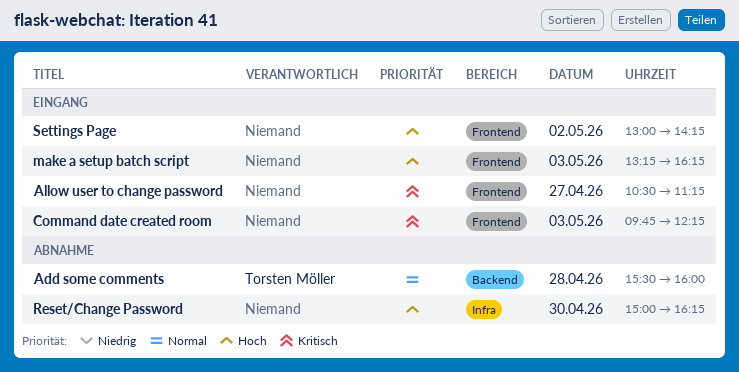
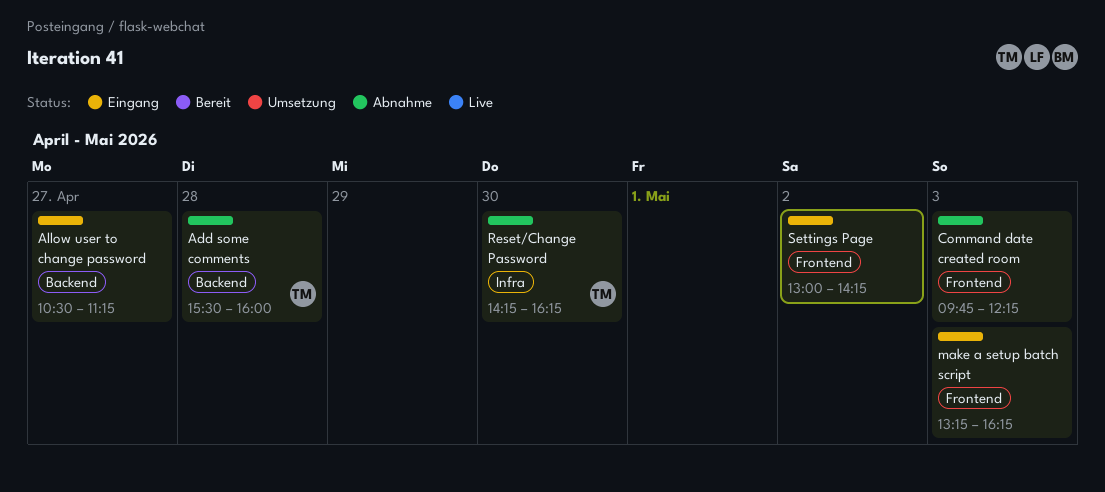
Allow user to change password, label: Frontend -> Backend
Command date created room, status: Eingang -> Abnahme
Reset/Change Password, owner: none -> Torsten Möller
Reset/Change Password, begins: 15:00 -> 14:15

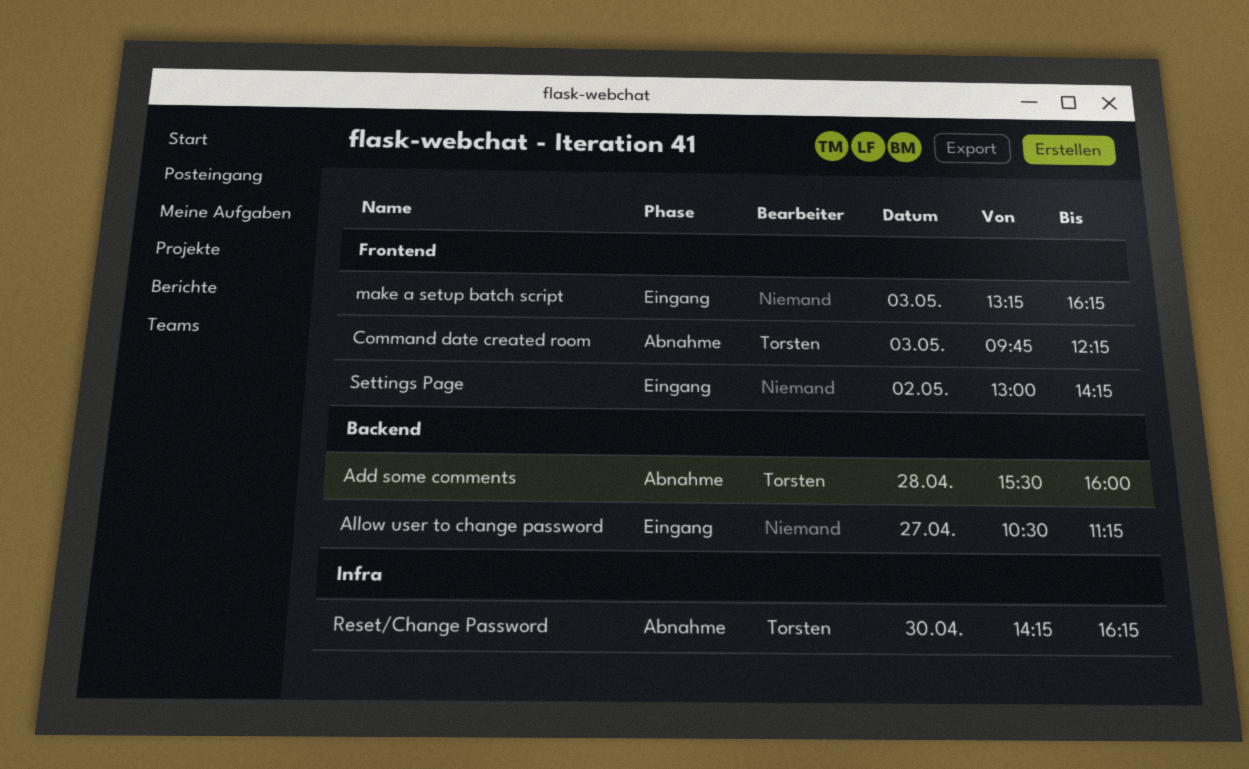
Command date created room, owner: none -> Torsten

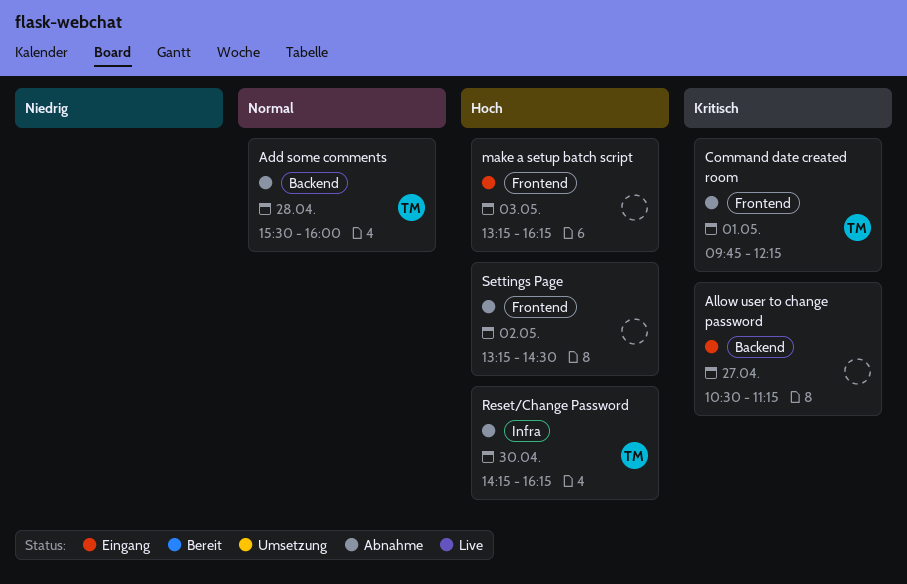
Command date created room, day: May 3 -> May 1
Settings Page, status: Eingang -> Abnahme
Settings Page, begins: 13:00 -> 13:15
Settings Page, ends: 14:15 -> 14:30

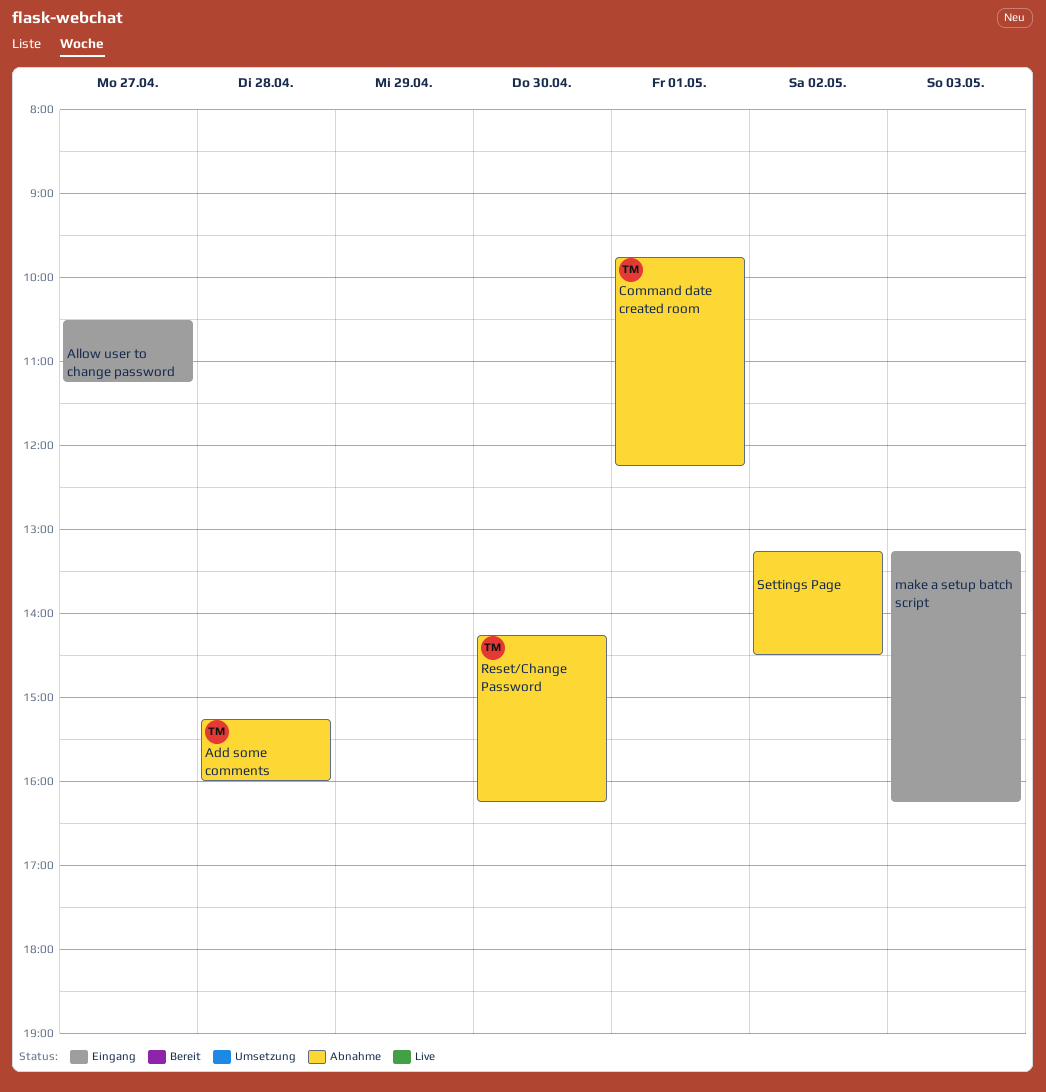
Add some comments, begins: 15:30 -> 15:15

